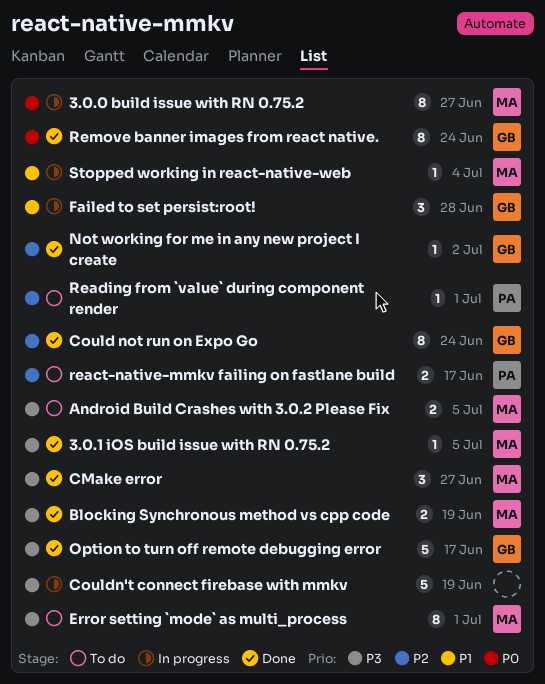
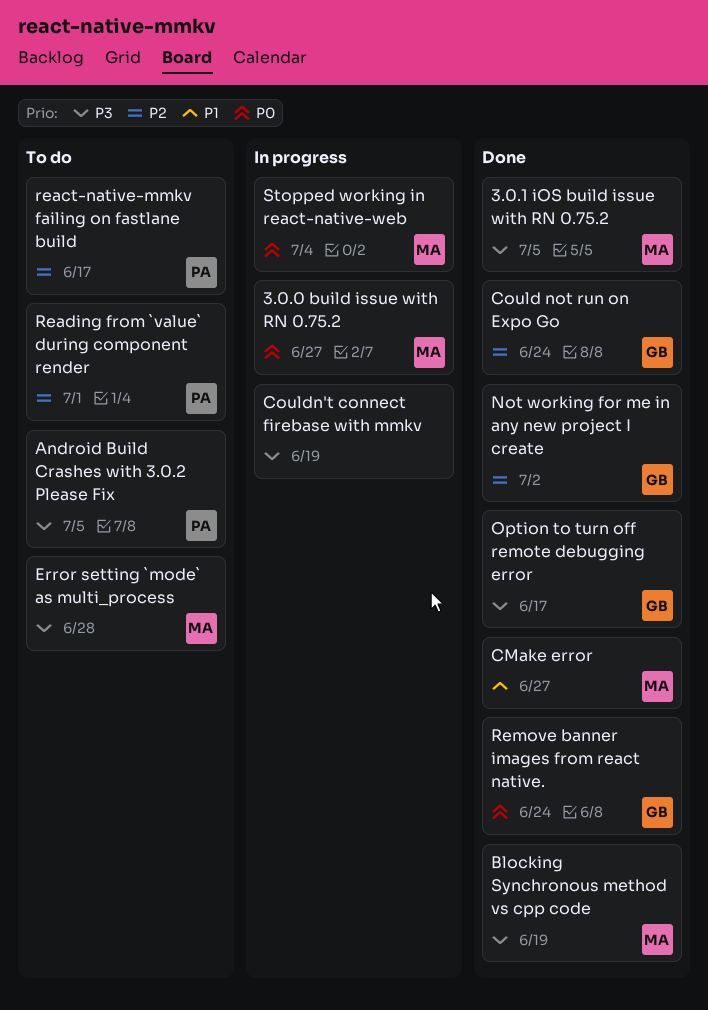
Android Build Crashes with 3.0.2 Please Fix, owner: MA -> PA
CMake error, priority: P3 -> P1
Error setting `mode` as multi_process, due: Jul 1 -> Jun 28
Failed to set persist:root!: present -> none
Stopped working in react-native-web, priority: P1 -> P0

